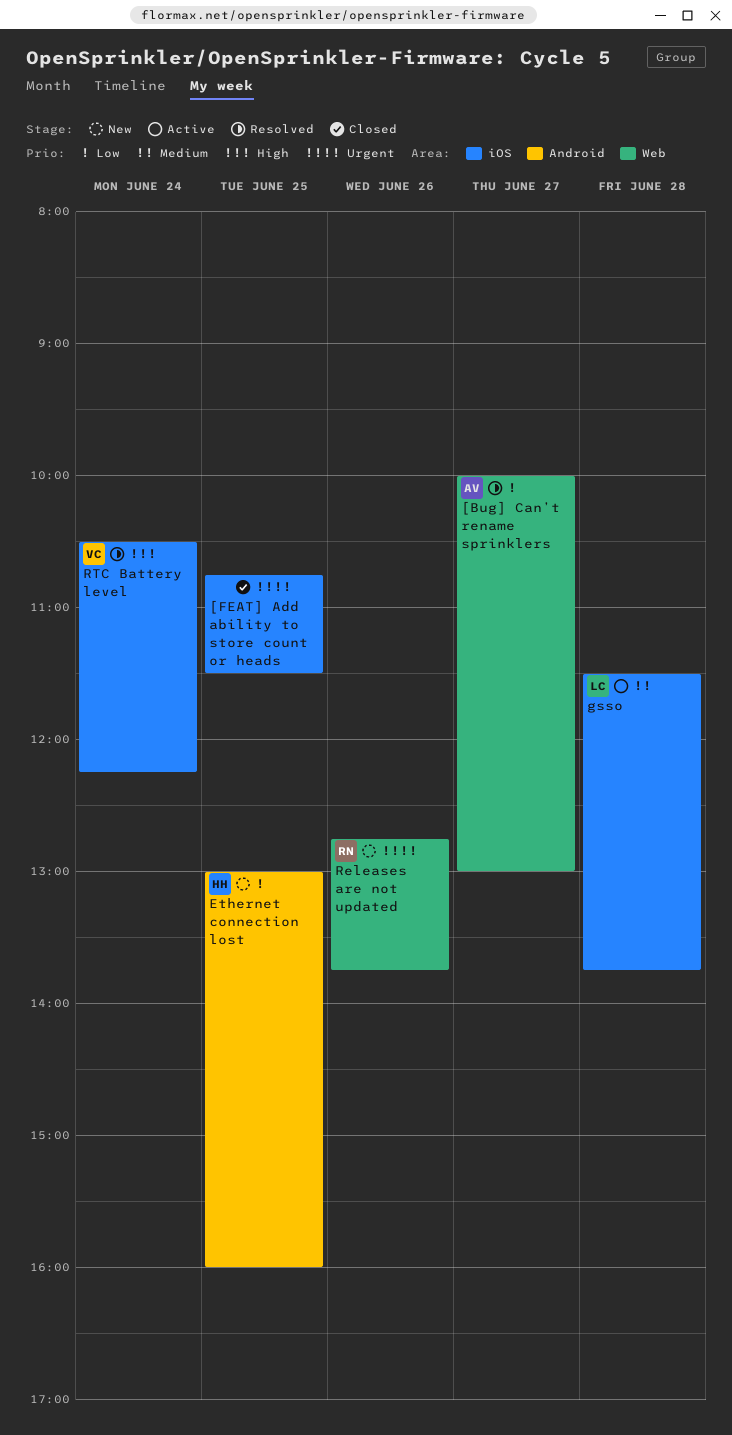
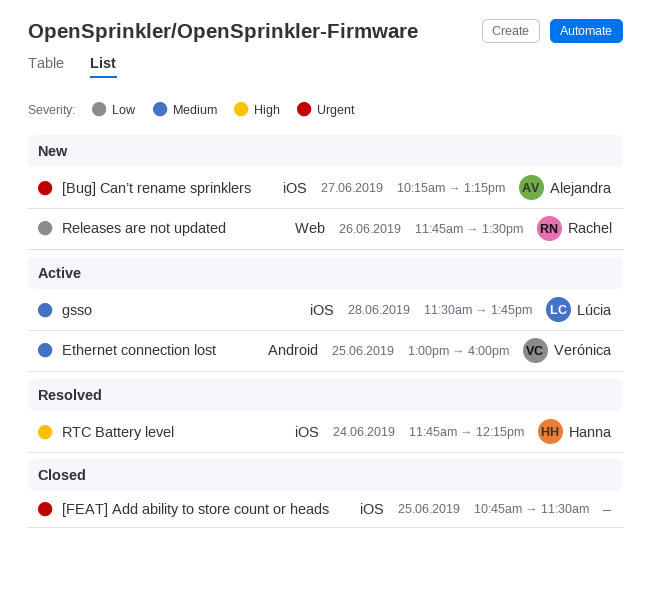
[Bug] Can’t rename sprinklers, status: Resolved -> New
[Bug] Can’t rename sprinklers, priority: Low -> Urgent
[Bug] Can’t rename sprinklers, label: Web -> iOS
[Bug] Can’t rename sprinklers, begins: 10:00 -> 10:15
[Bug] Can’t rename sprinklers, ends: 13:00 -> 13:15
Ethernet connection lost, status: New -> Active
Ethernet connection lost, owner: Hanna -> Verónica
Ethernet connection lost, priority: Low -> Medium
Releases are not updated, priority: Urgent -> Low
Releases are not updated, begins: 12:45 -> 11:45
Releases are not updated, ends: 13:45 -> 13:30
RTC Battery level, owner: Verónica -> Hanna
RTC Battery level, begins: 10:30 -> 11:45

